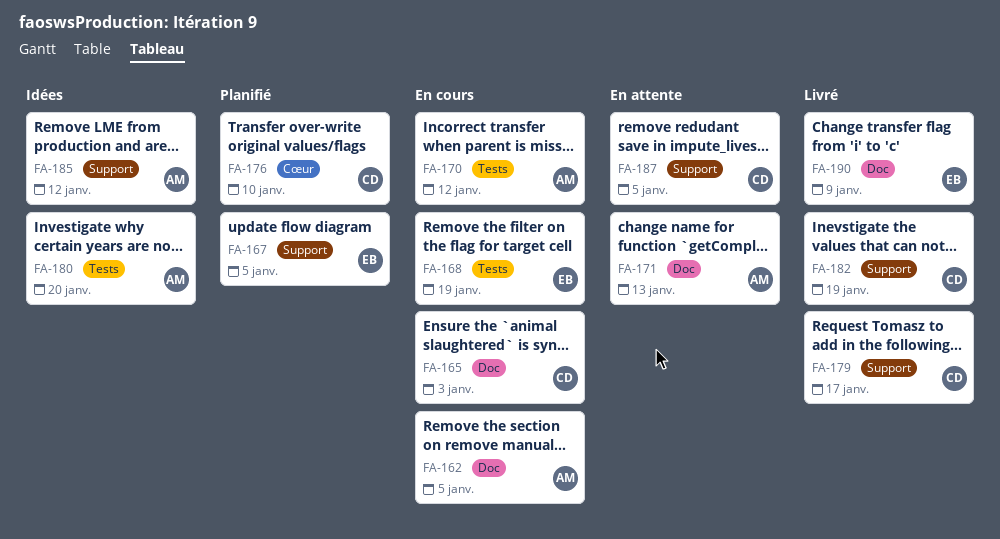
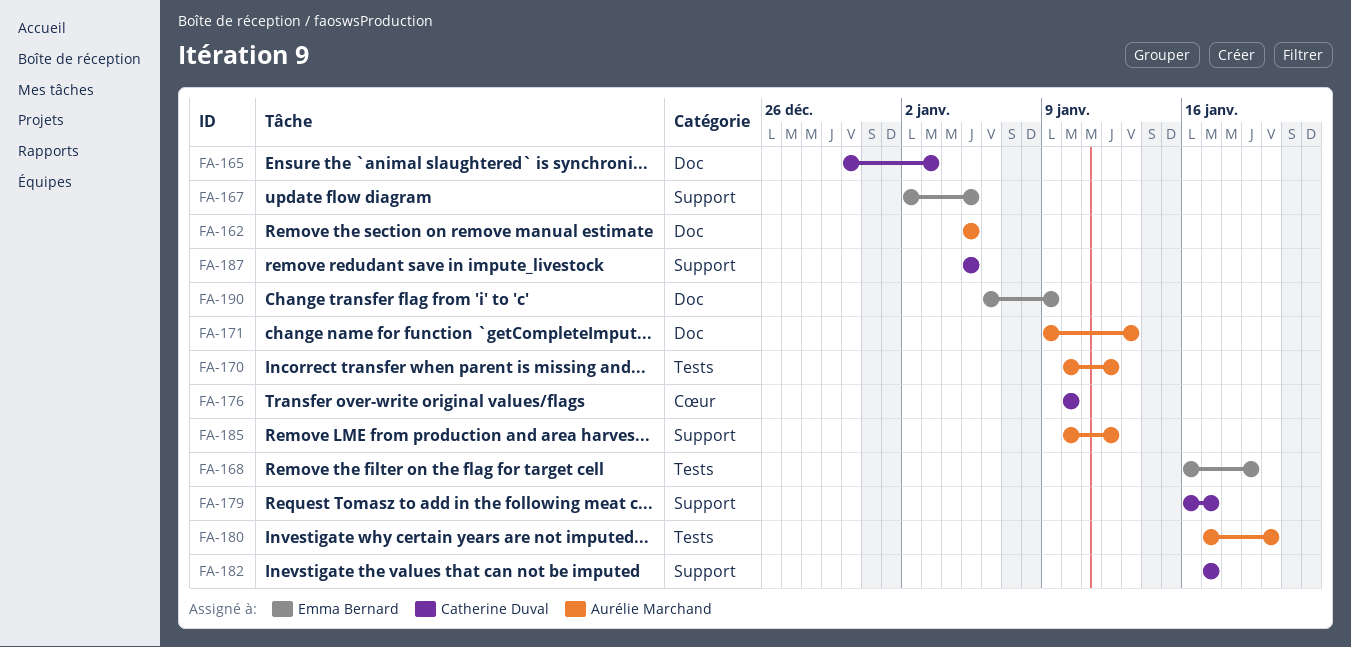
FA-182, due: Jan 19 -> Jan 17

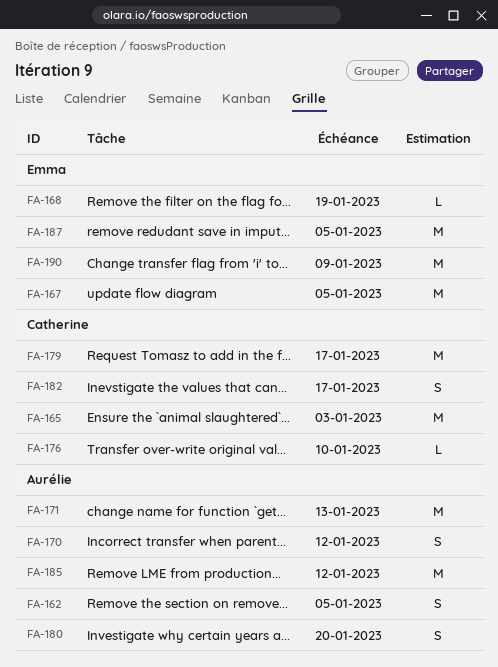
FA-187, owner: Catherine Duval -> Emma Bernard

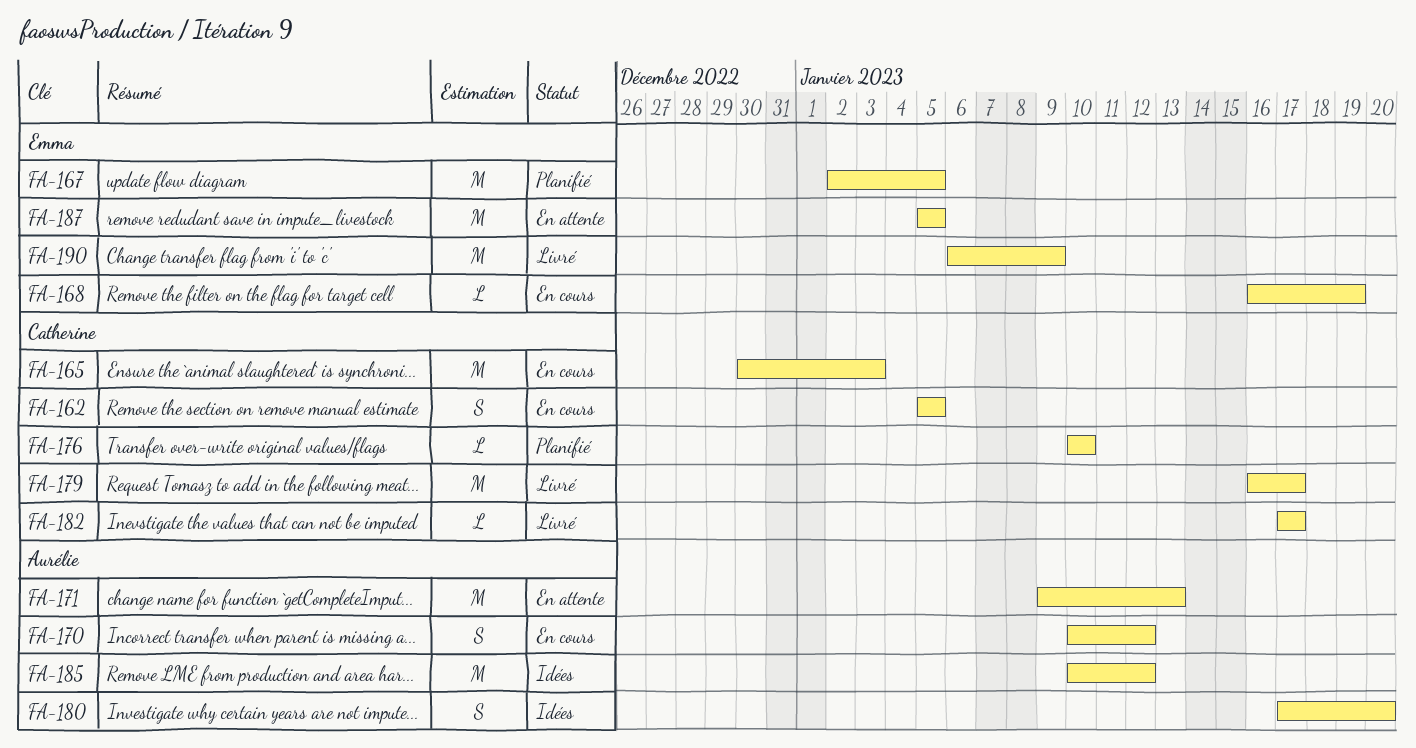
FA-162, owner: Aurélie -> Catherine
FA-182, estimate: S -> L

